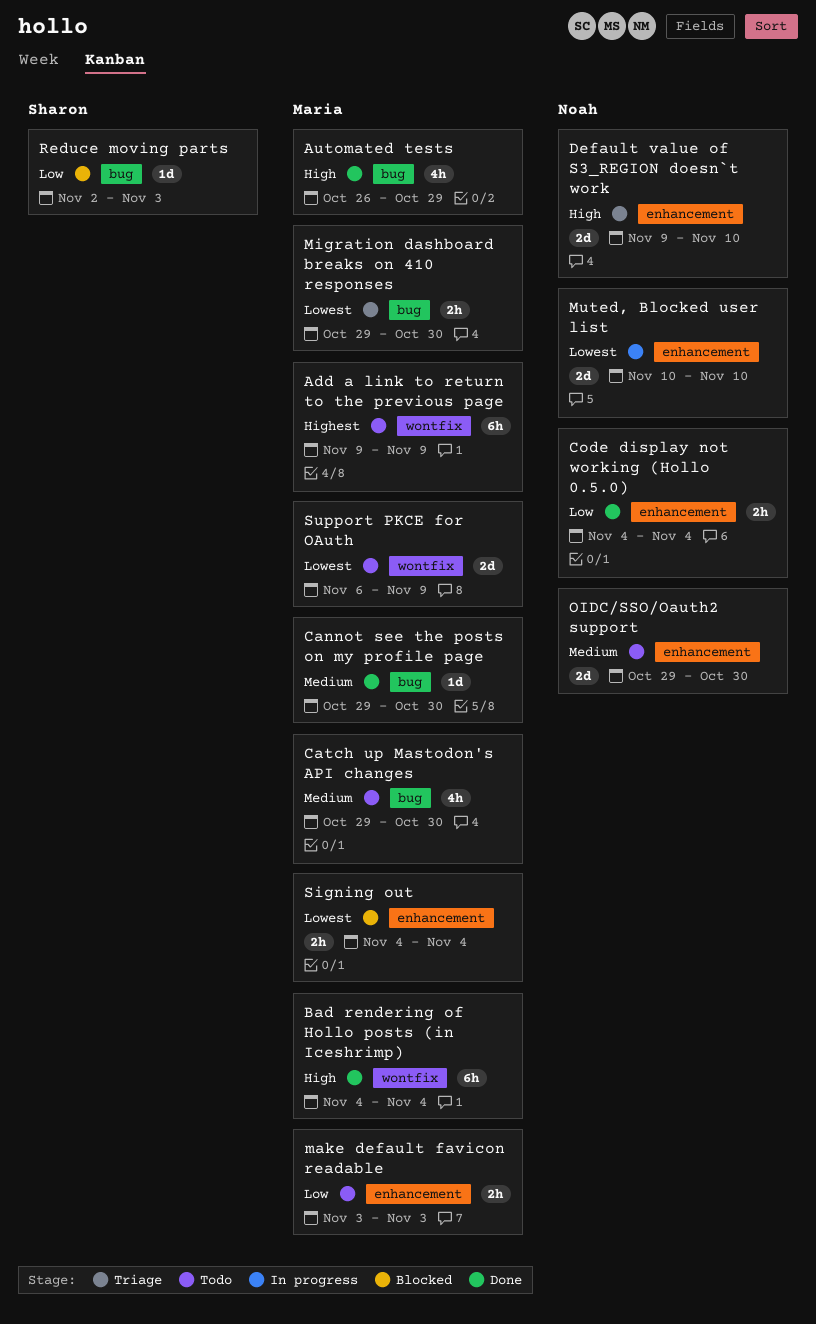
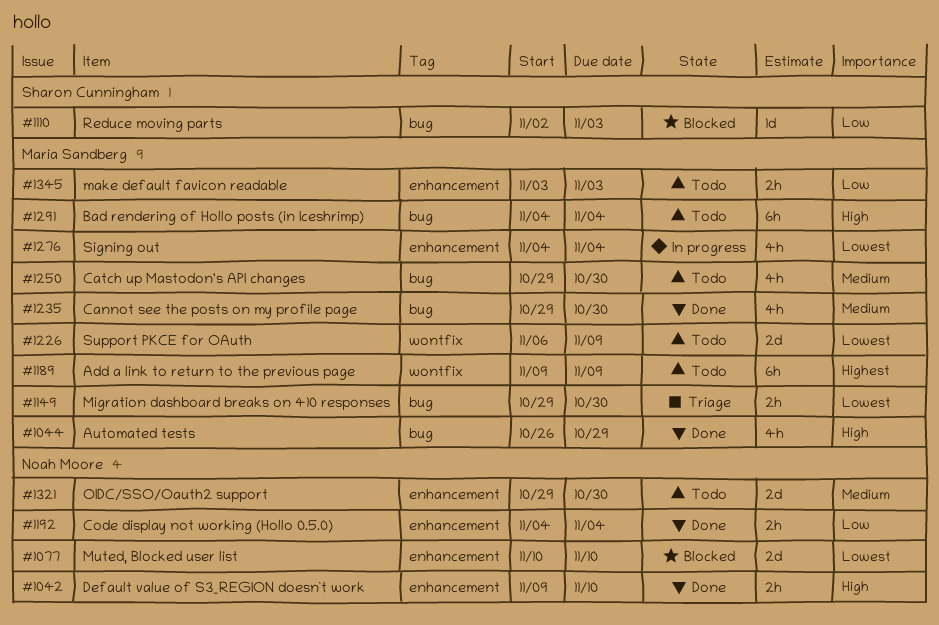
Bad rendering of Hollo posts (in Iceshrimp), status: Done -> Todo
Bad rendering of Hollo posts (in Iceshrimp), label: wontfix -> bug
Cannot see the posts on my profile page, estimate: 1d -> 4h
Default value of S3_REGION doesn`t work, status: Triage -> Done
Default value of S3_REGION doesn`t work, estimate: 2d -> 2h
Muted, Blocked user list, status: In progress -> Blocked
Signing out, status: Blocked -> In progress
Signing out, estimate: 2h -> 4h

